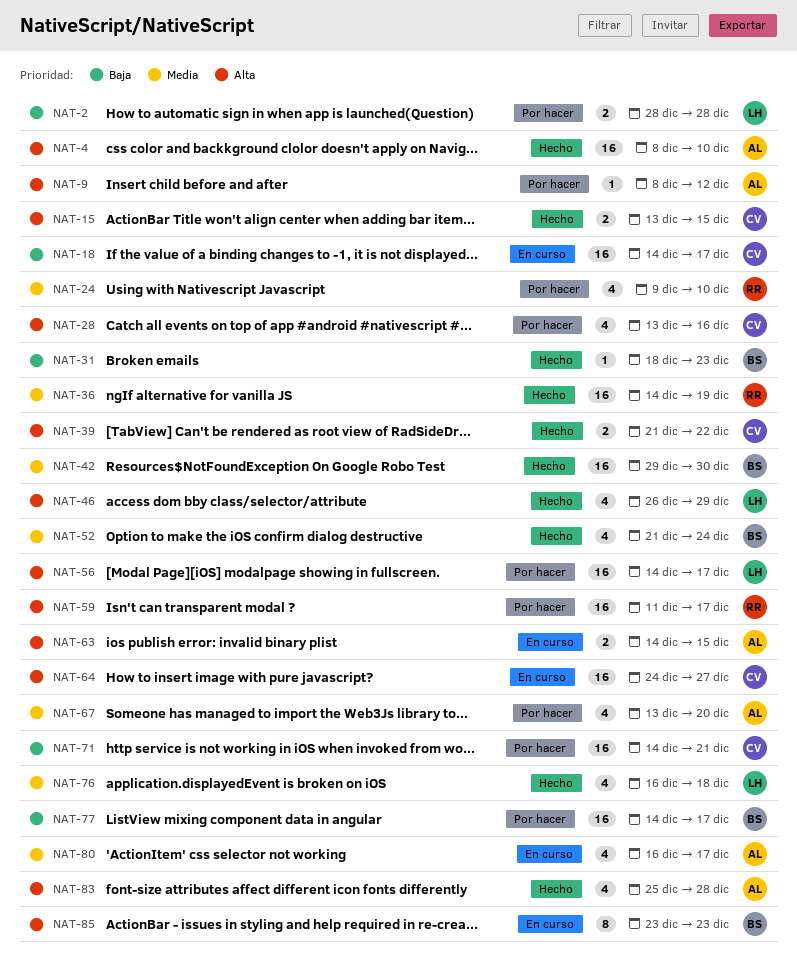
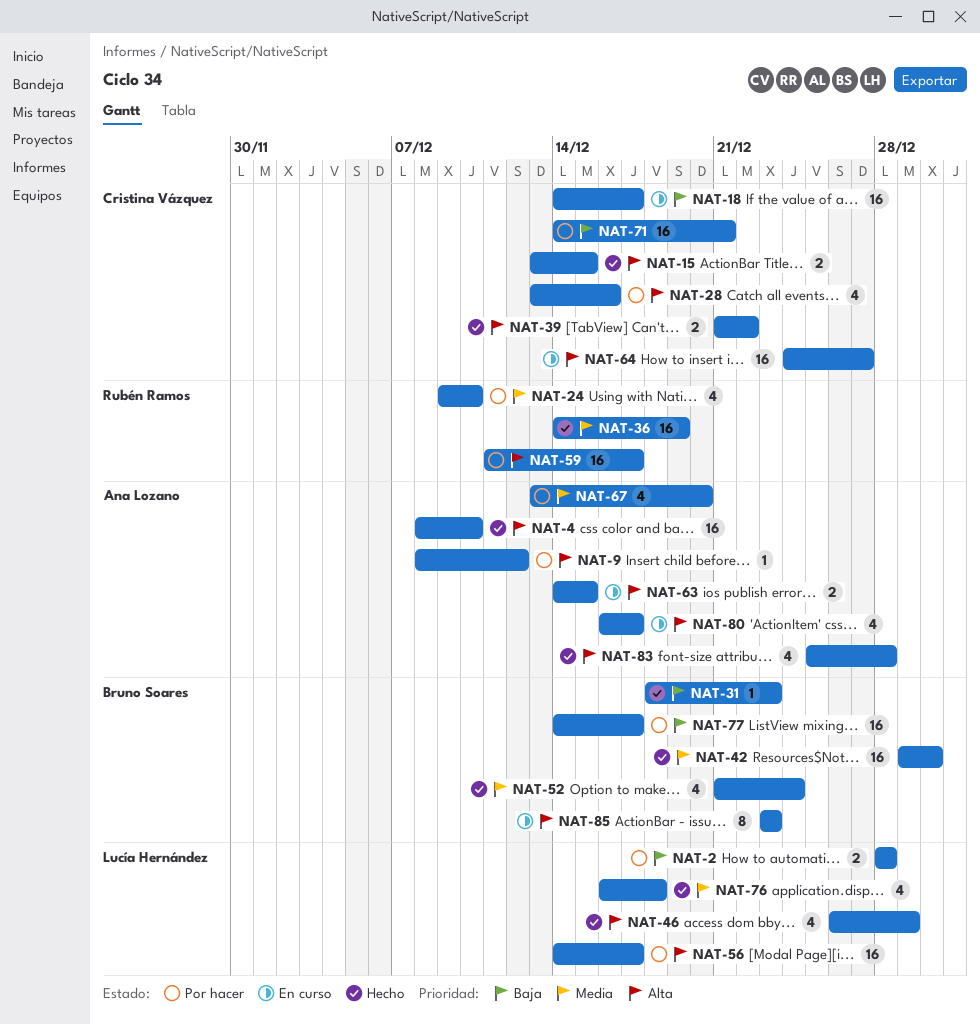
NAT-80, priority: Media -> Alta

